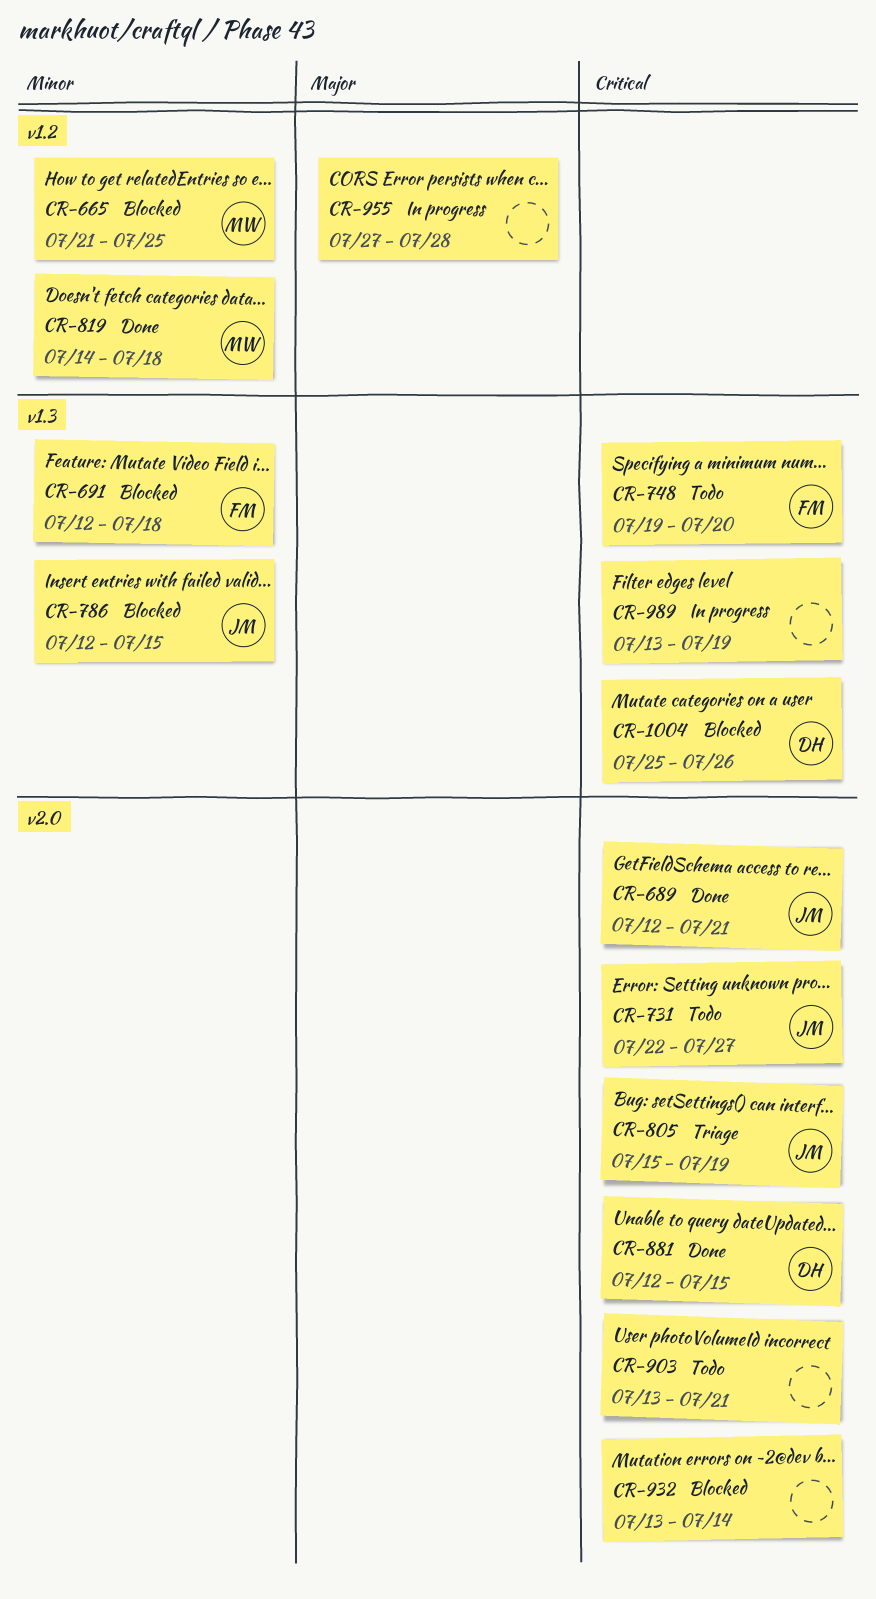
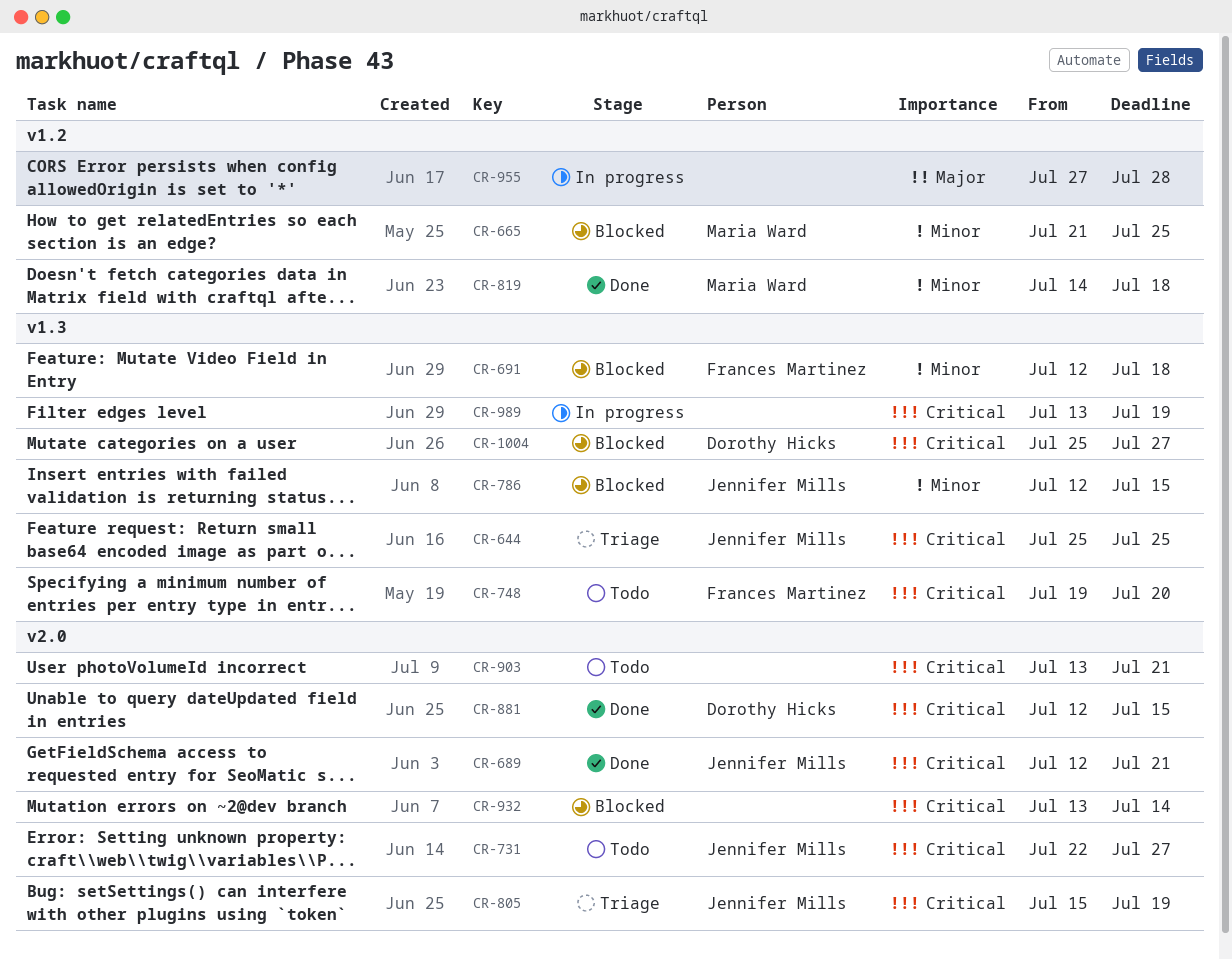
CR-644: none -> present
CR-1004, due: Jul 26 -> Jul 27

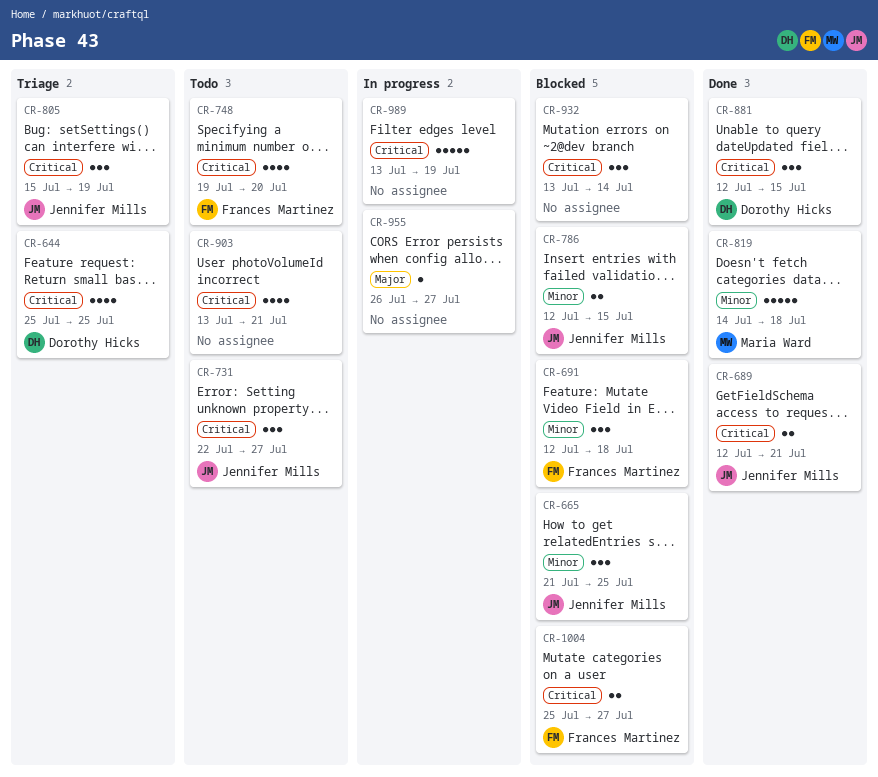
CR-644, owner: Jennifer Mills -> Dorothy Hicks
CR-665, owner: Maria Ward -> Jennifer Mills
CR-955, start: Jul 27 -> Jul 26
CR-955, due: Jul 28 -> Jul 27
CR-1004, owner: Dorothy Hicks -> Frances Martinez

